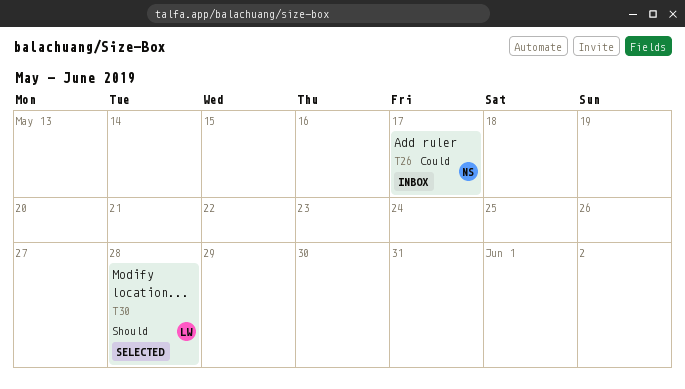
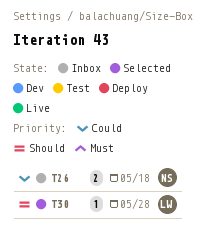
T26, due: May 17 -> May 18

